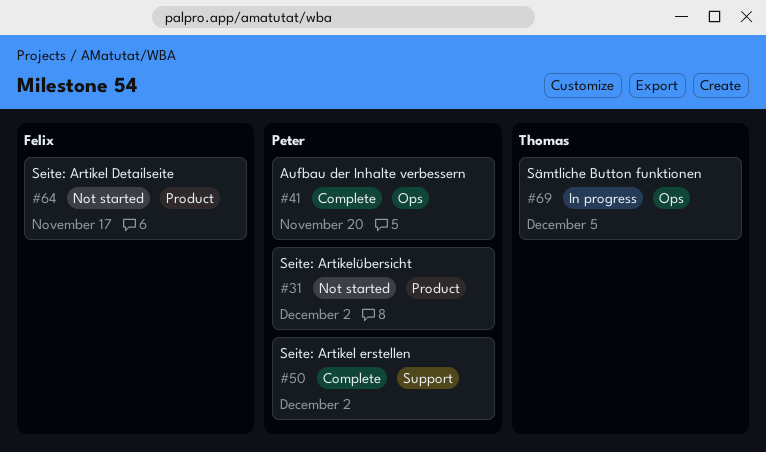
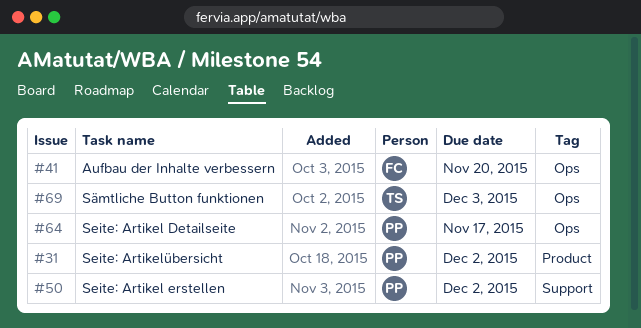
#41, owner: Peter -> Felix
#64, owner: Felix -> Peter
#64, label: Product -> Ops
#69, due: Dec 5 -> Dec 3

